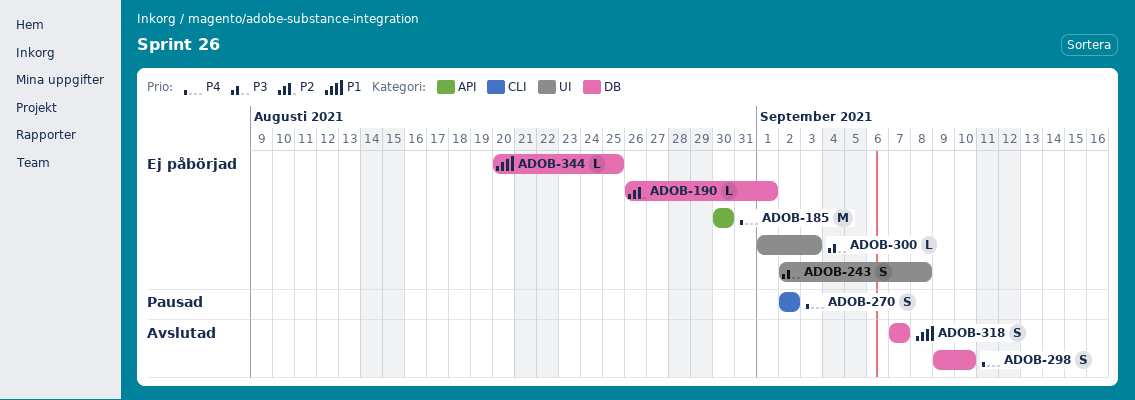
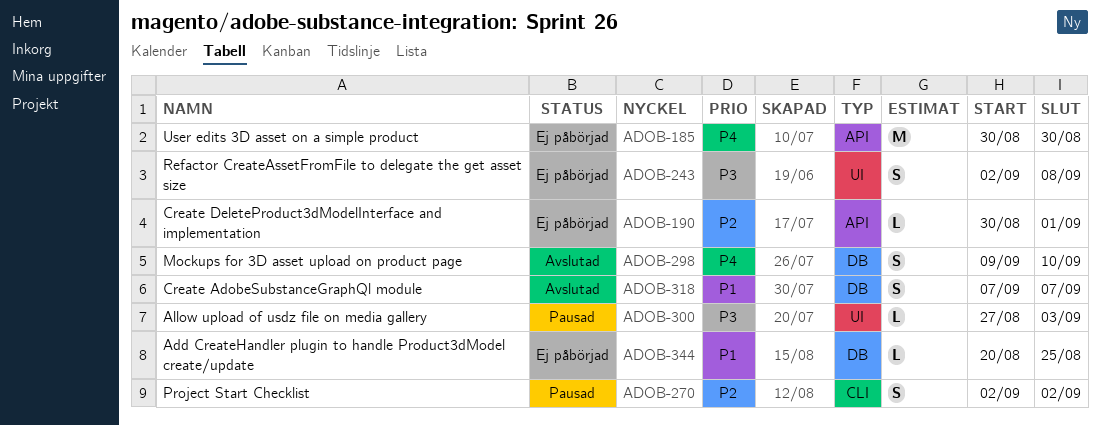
ADOB-190, label: DB -> API
ADOB-190, start: Aug 26 -> Aug 30
ADOB-270, priority: P4 -> P2
ADOB-300, status: Ej påbörjad -> Pausad
ADOB-300, start: Sep 1 -> Aug 27

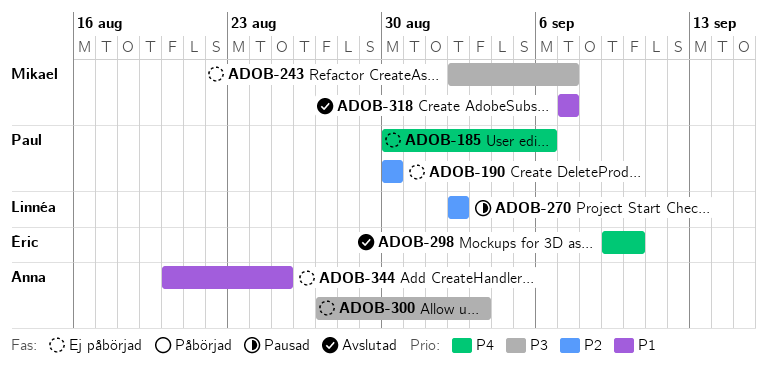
ADOB-185, due: Aug 30 -> Sep 6
ADOB-190, due: Sep 1 -> Aug 30
ADOB-243, due: Sep 8 -> Sep 7
ADOB-300, status: Pausad -> Ej påbörjad

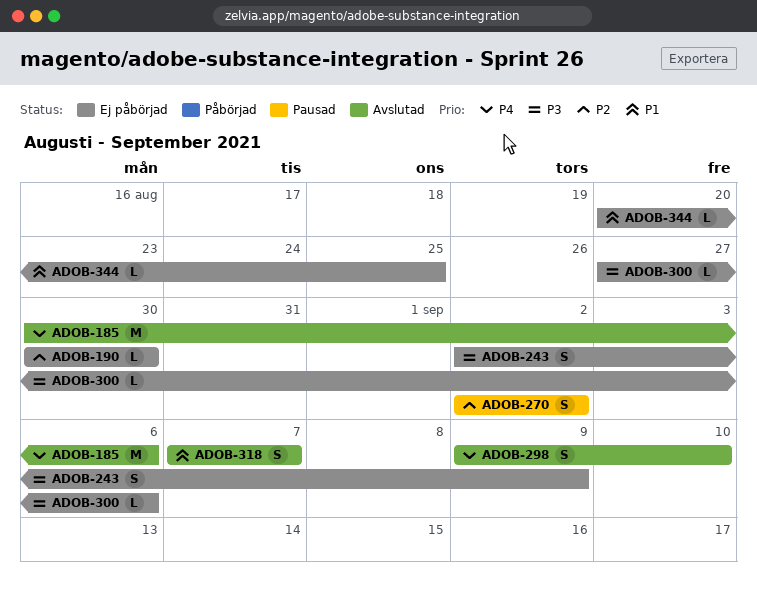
ADOB-185, status: Ej påbörjad -> Avslutad
ADOB-243, due: Sep 7 -> Sep 9
ADOB-300, due: Sep 3 -> Sep 6

